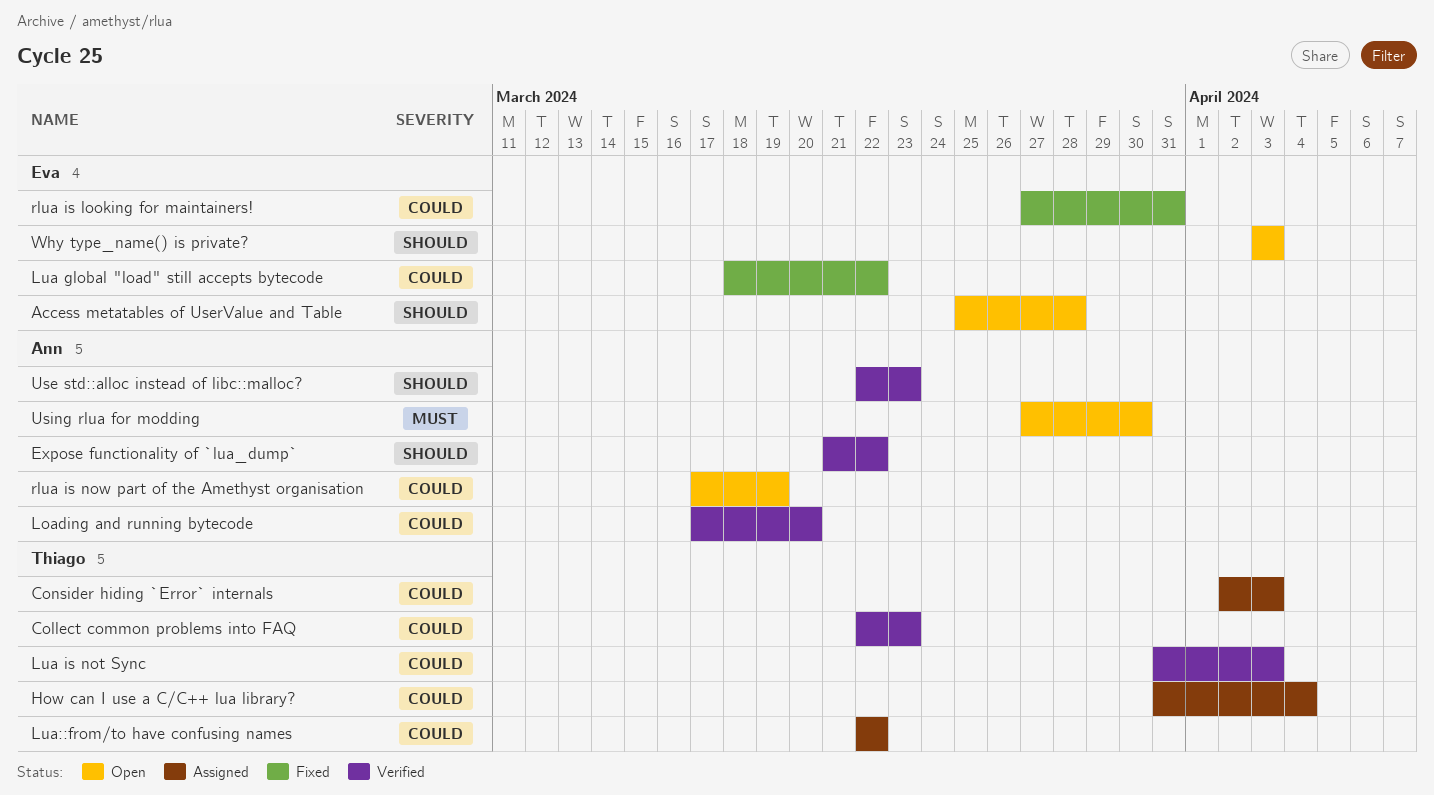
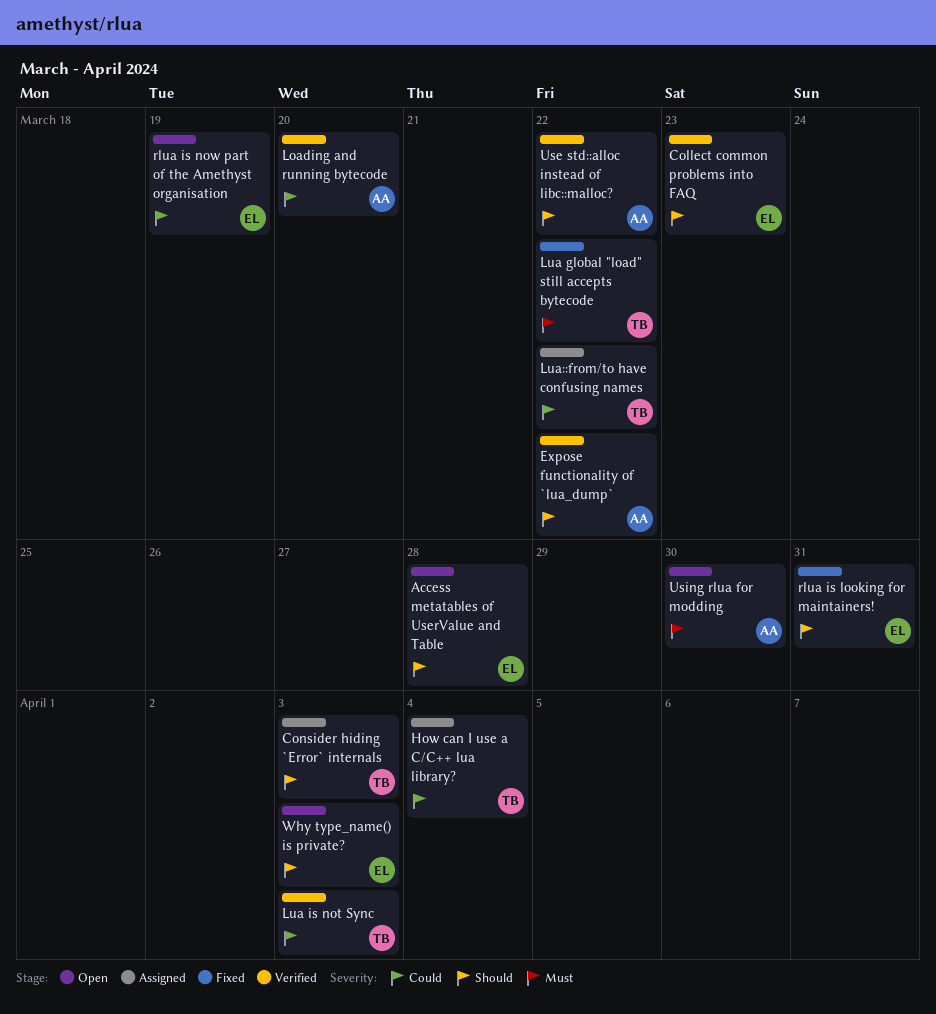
Collect common problems into FAQ, owner: Thiago -> Eva
Collect common problems into FAQ, priority: Could -> Should
Consider hiding `Error` internals, priority: Could -> Should
Lua global "load" still accepts bytecode, owner: Eva -> Thiago
Lua global "load" still accepts bytecode, priority: Could -> Must
rlua is looking for maintainers!, priority: Could -> Should
rlua is now part of the Amethyst organisation, owner: Ann -> Eva
Use std::alloc instead of libc::malloc?, due: Mar 23 -> Mar 22

